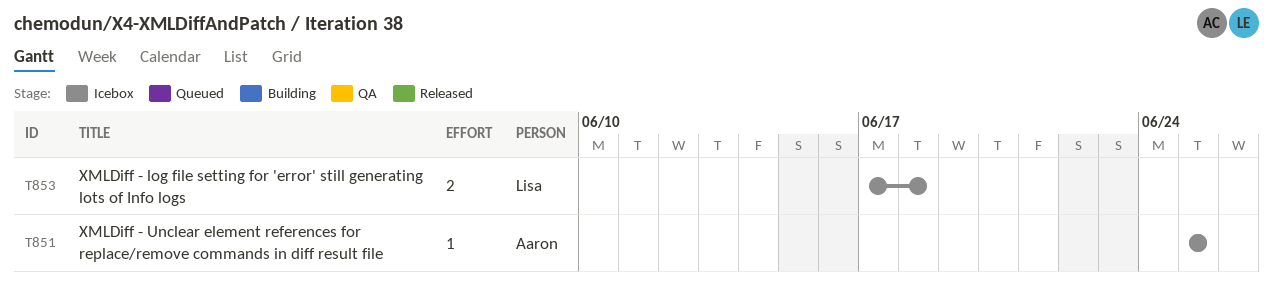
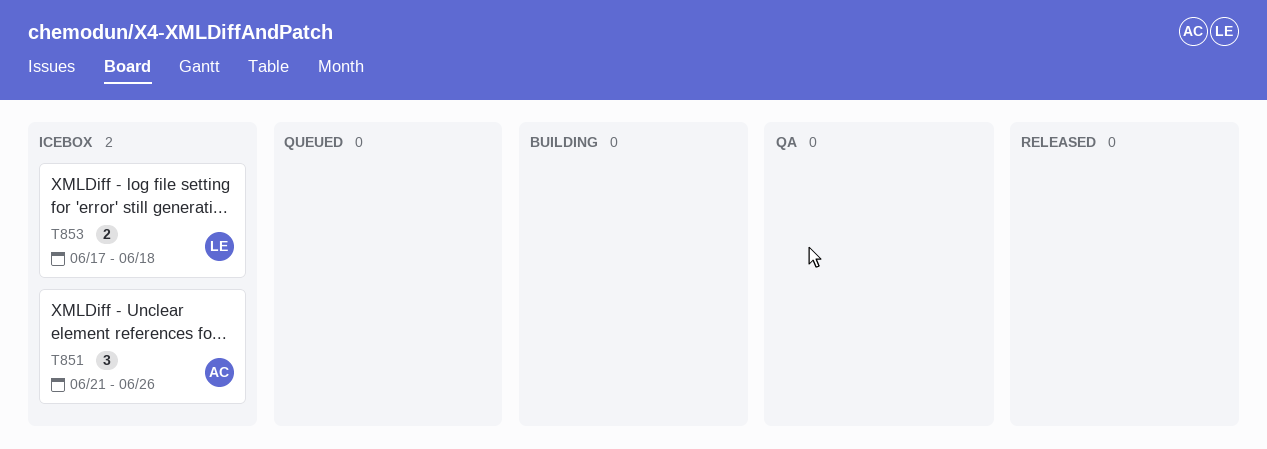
T851, estimate: 1 -> 3
T851, start: Jun 25 -> Jun 21
T851, due: Jun 25 -> Jun 26

